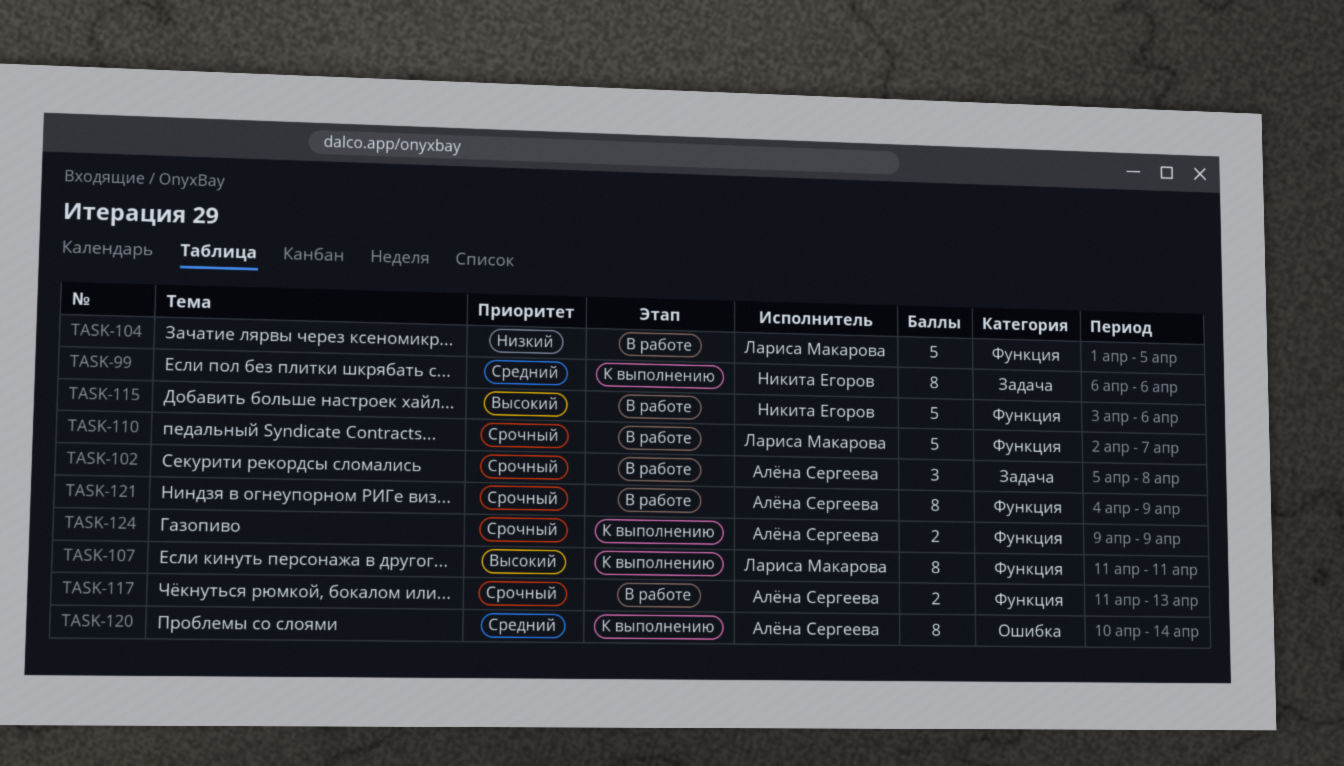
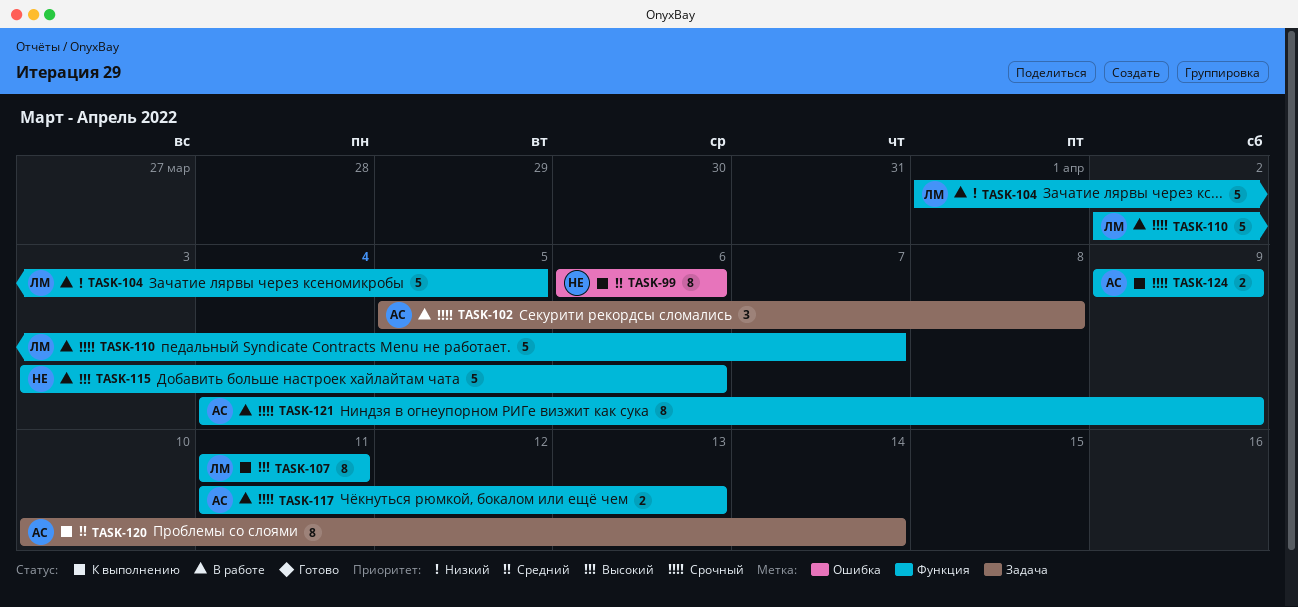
TASK-99, label: Задача -> Ошибка
TASK-120, label: Ошибка -> Задача

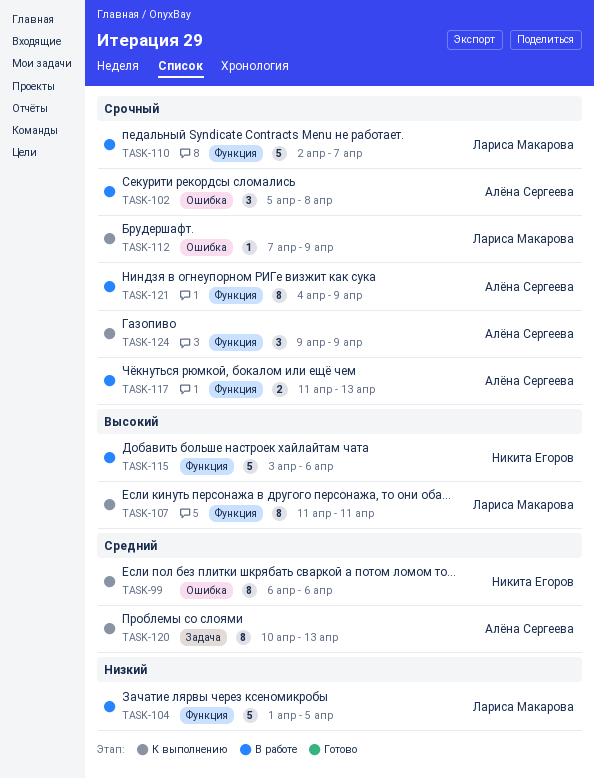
TASK-102, label: Задача -> Ошибка
TASK-112: none -> present
TASK-120, due: Apr 14 -> Apr 13
TASK-124, estimate: 2 -> 3

